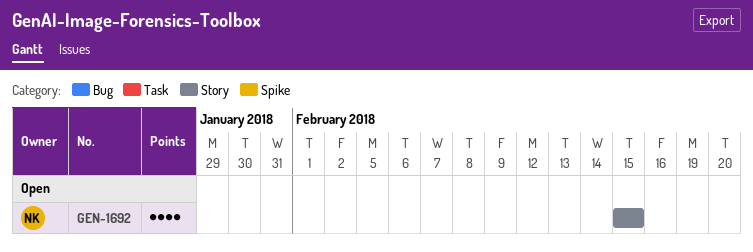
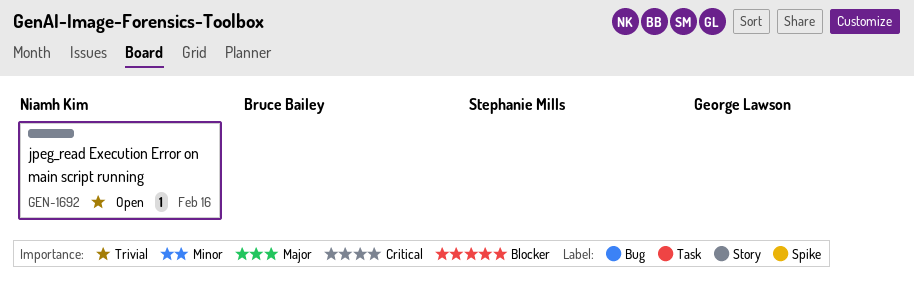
GEN-1692, estimate: 4 -> 1
GEN-1692, due: Feb 15 -> Feb 16

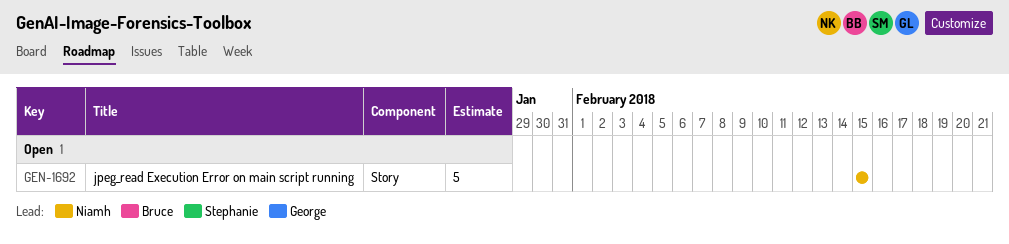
GEN-1692, estimate: 1 -> 5
GEN-1692, due: Feb 16 -> Feb 15

